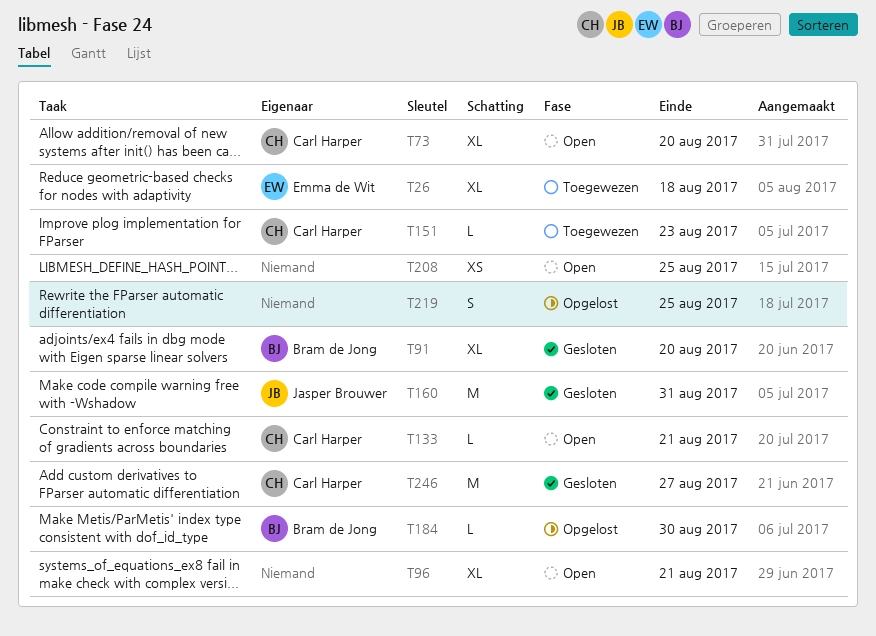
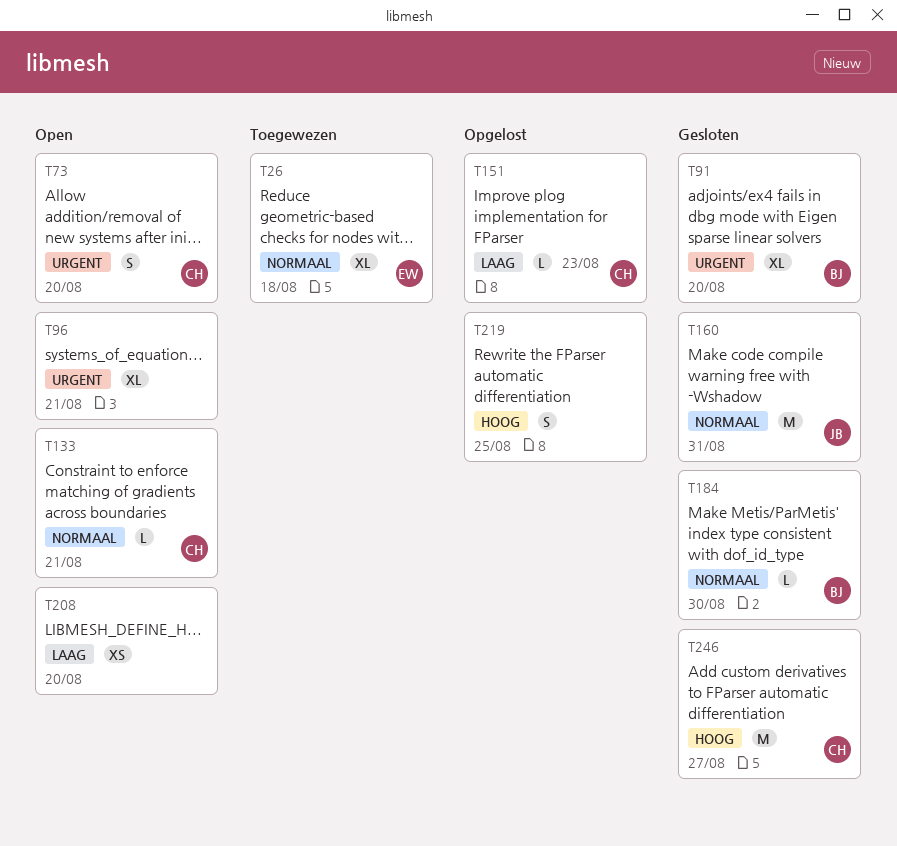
T73, estimate: XL -> S
T151, status: Toegewezen -> Opgelost
T184, status: Opgelost -> Gesloten
T208, due: Aug 25 -> Aug 20

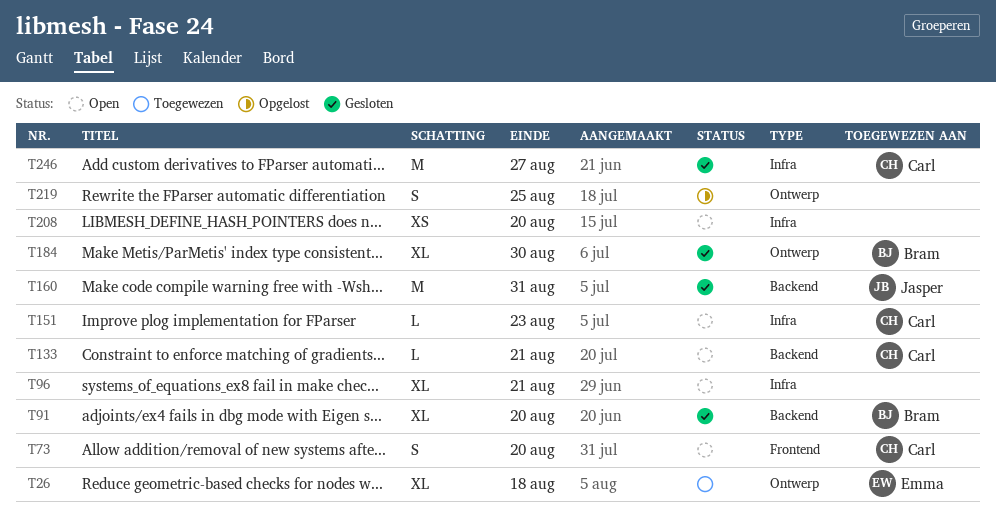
T151, status: Opgelost -> Open
T184, estimate: L -> XL

